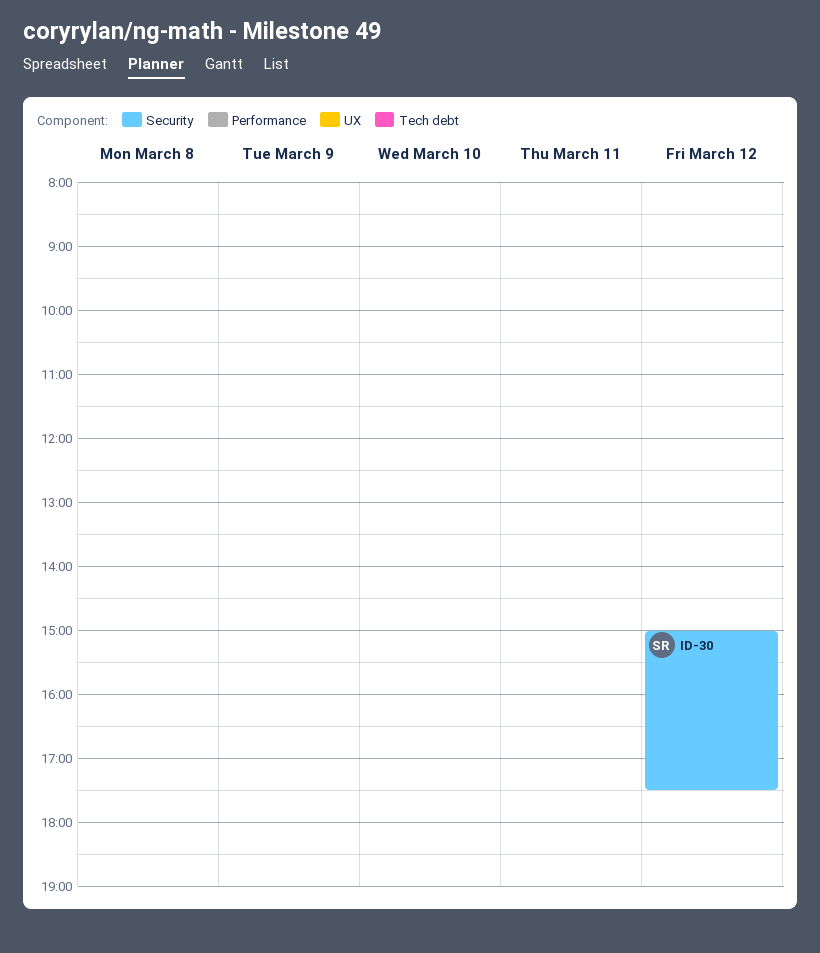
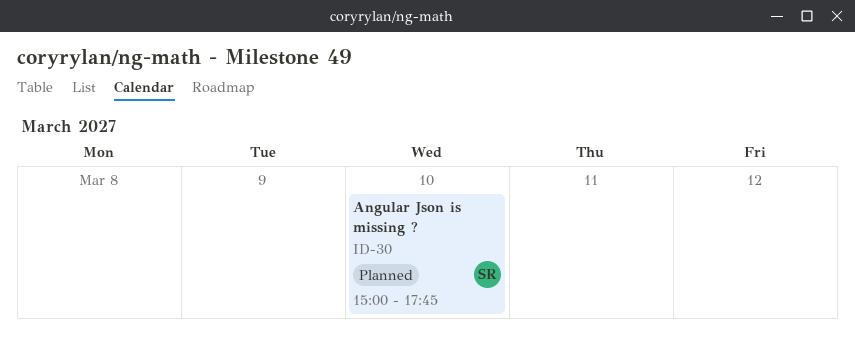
ID-30, day: Mar 12 -> Mar 10
ID-30, ends: 17:30 -> 17:45

